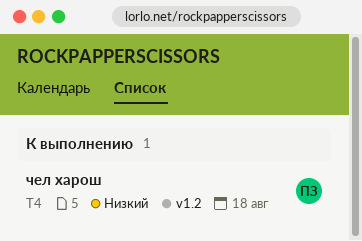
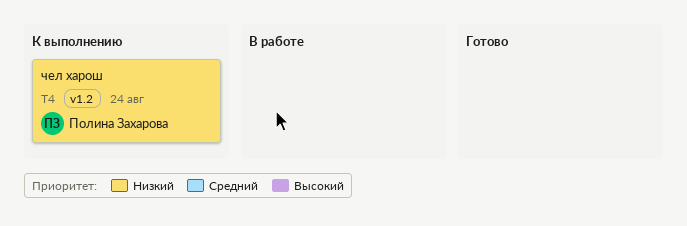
T4, due: Aug 18 -> Aug 24

